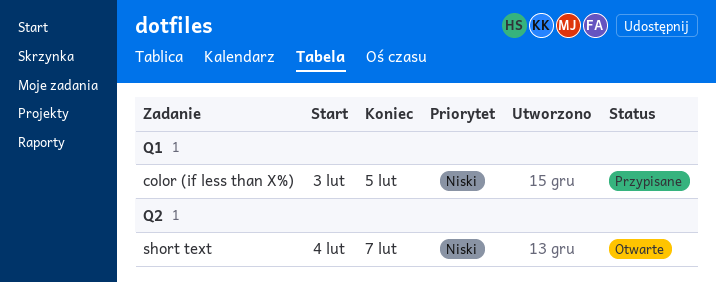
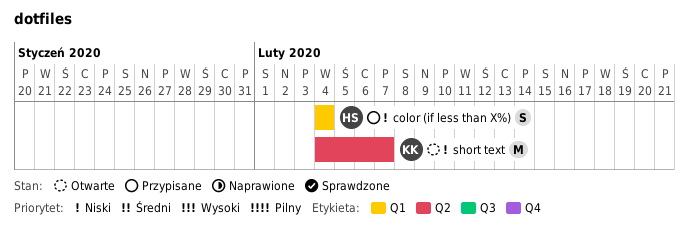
color (if less than X%), start: Feb 3 -> Feb 4
color (if less than X%), due: Feb 5 -> Feb 4

